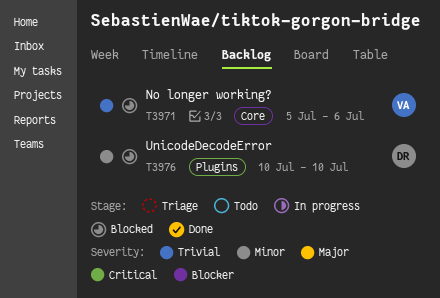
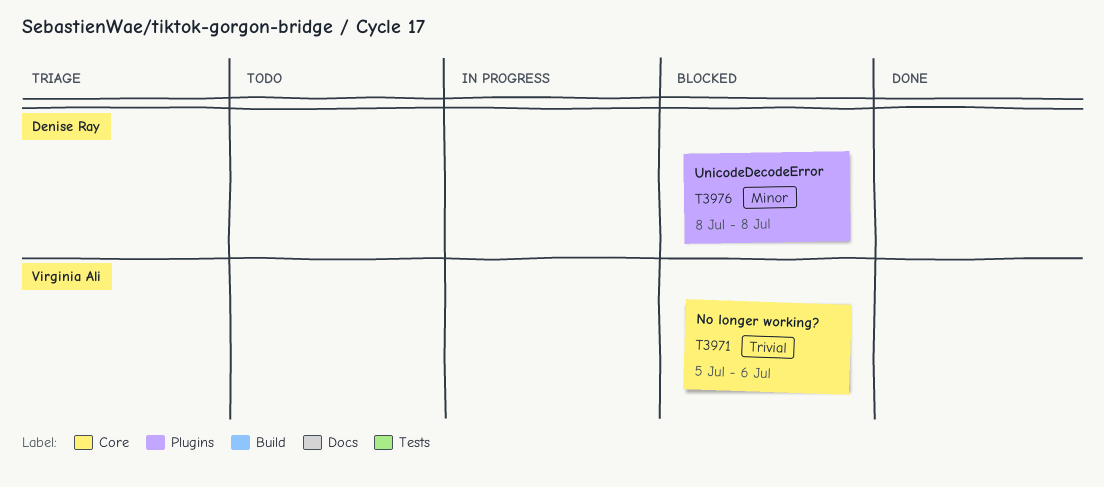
T3976, start: Jul 10 -> Jul 8
T3976, due: Jul 10 -> Jul 8

